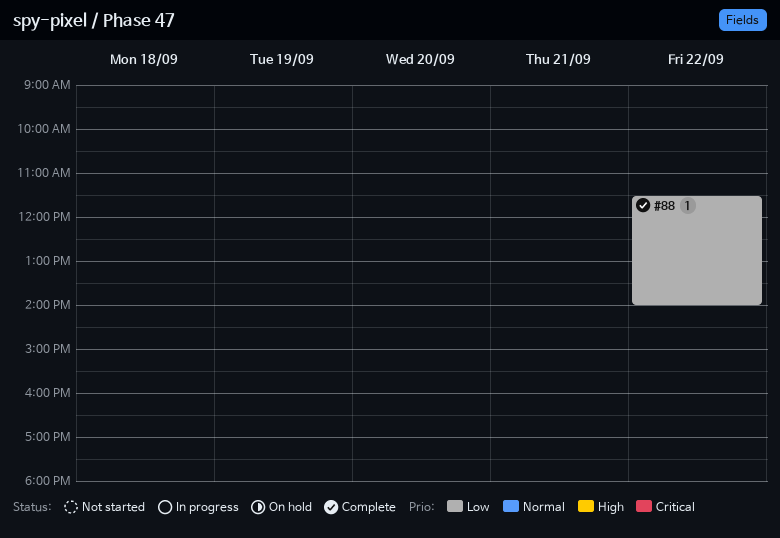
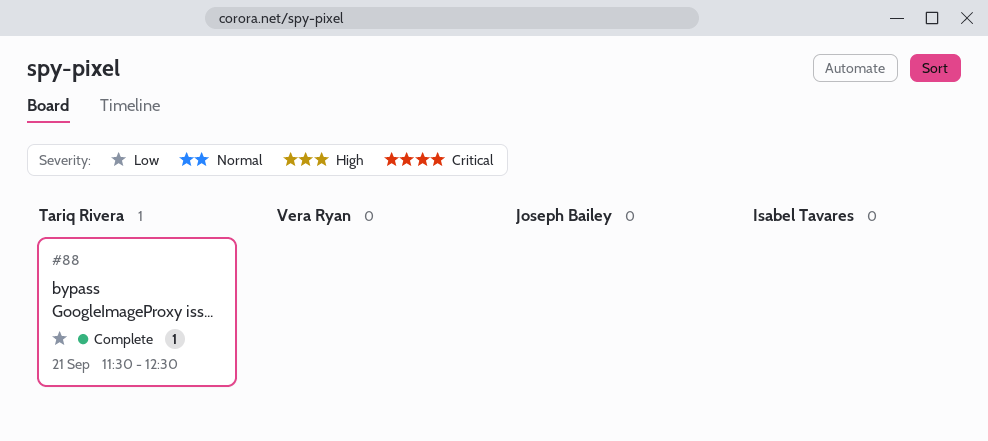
#88, day: Sep 22 -> Sep 21
#88, ends: 14:00 -> 12:30

